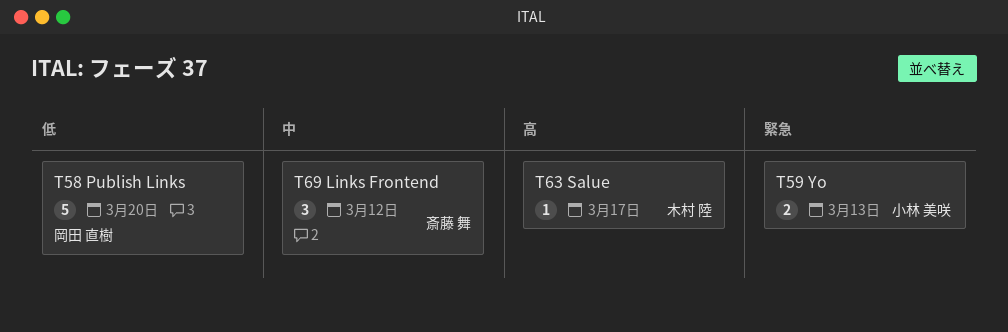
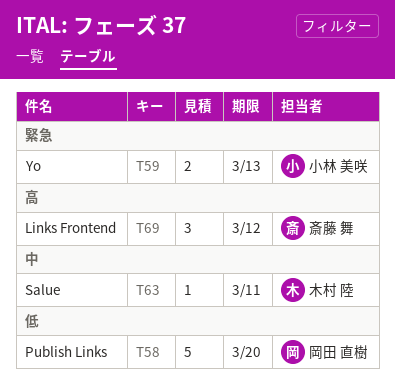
T63, priority: 高 -> 中
T63, due: Mar 17 -> Mar 11
T69, priority: 中 -> 高

